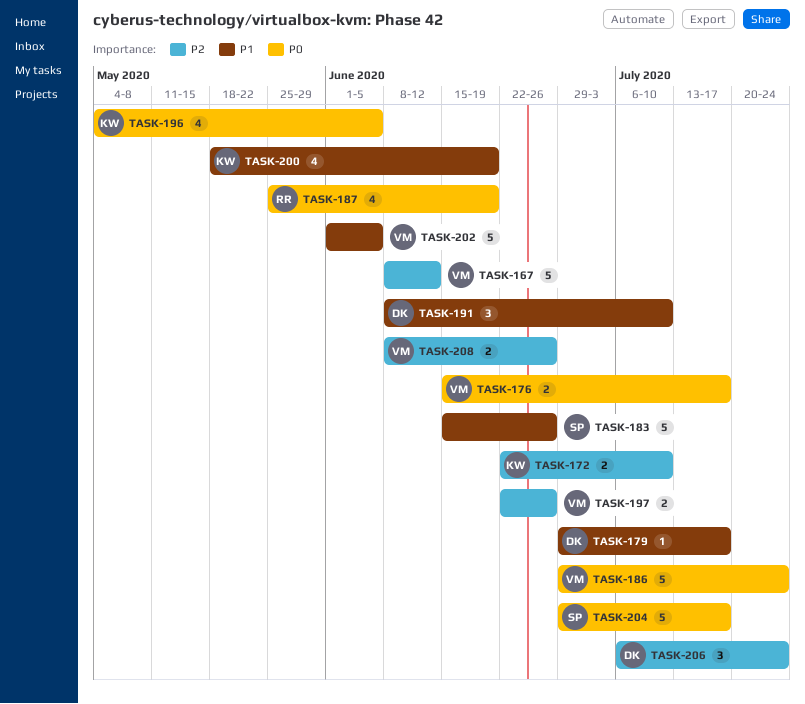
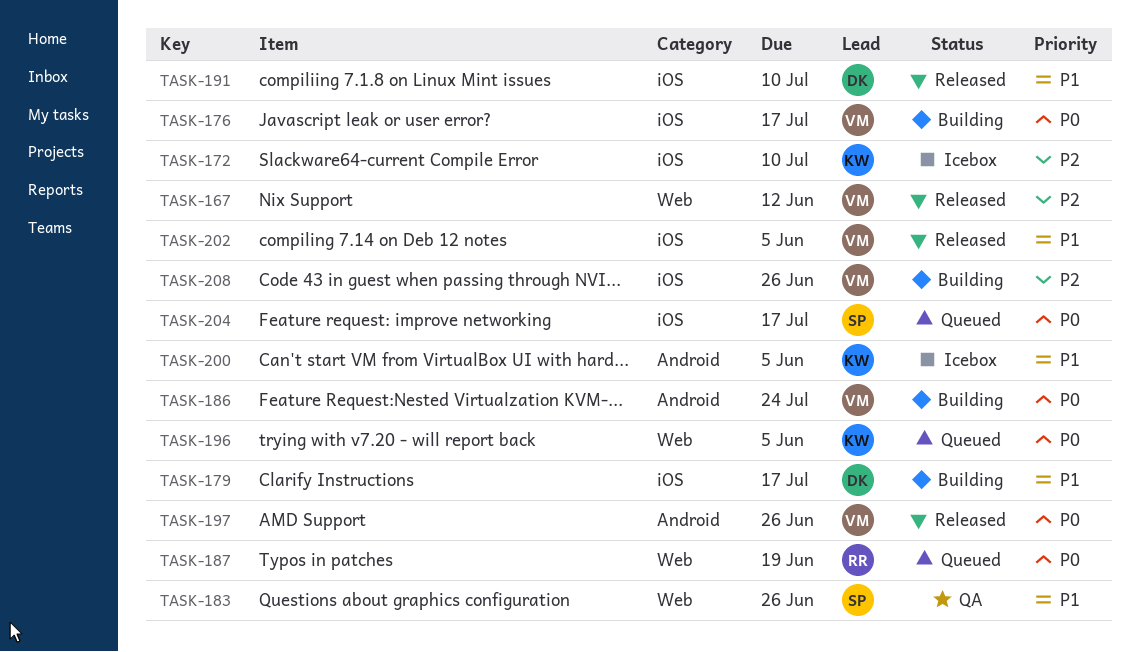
TASK-197, priority: P2 -> P0
TASK-200, due: Jun 19 -> Jun 5
TASK-206: present -> none

